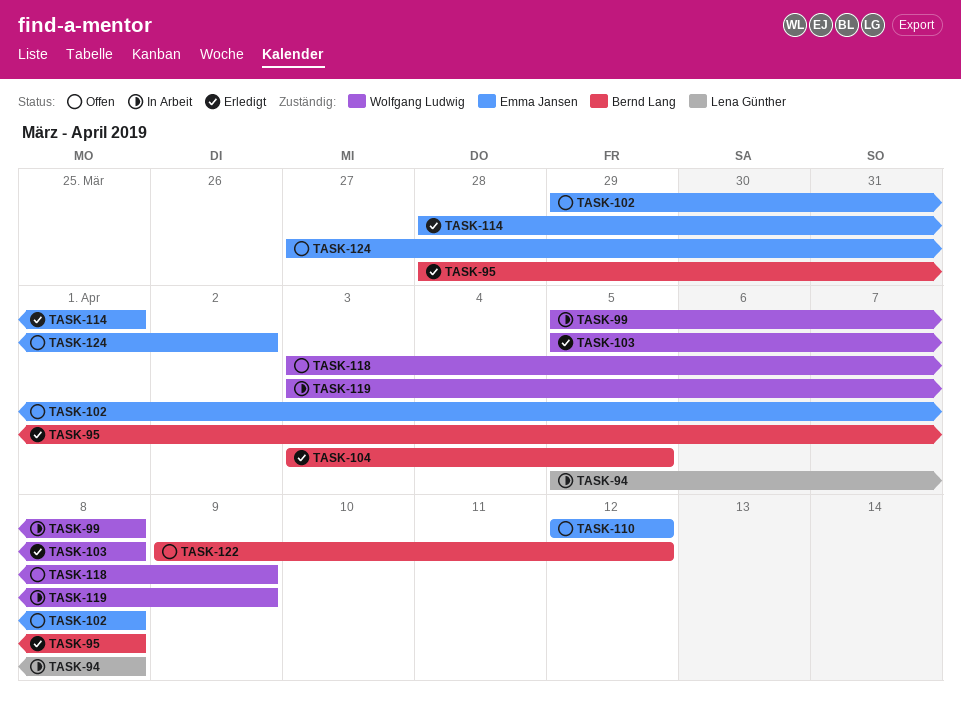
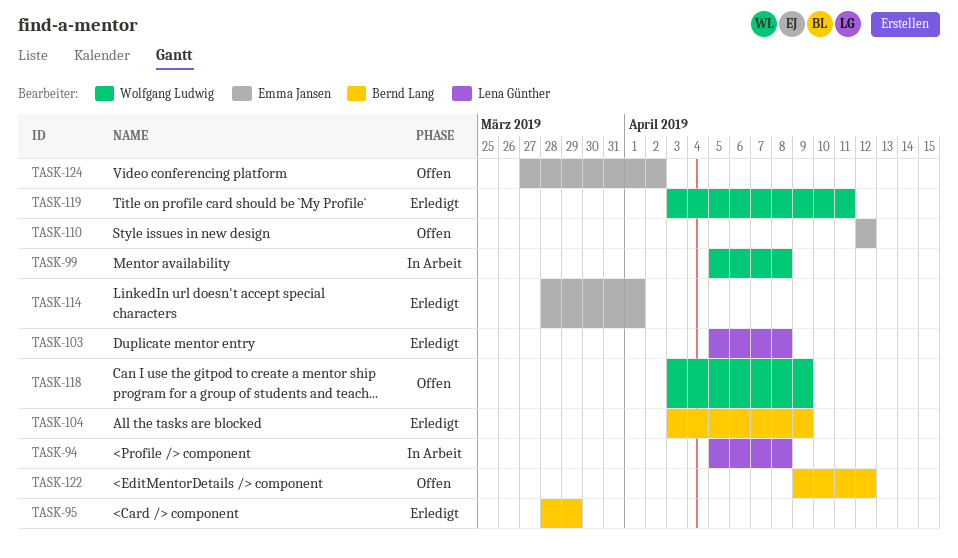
TASK-95, due: Apr 8 -> Mar 29
TASK-102: present -> none
TASK-103, owner: Wolfgang Ludwig -> Lena Günther
TASK-104, due: Apr 5 -> Apr 9
TASK-119, status: In Arbeit -> Erledigt
TASK-119, due: Apr 9 -> Apr 11

